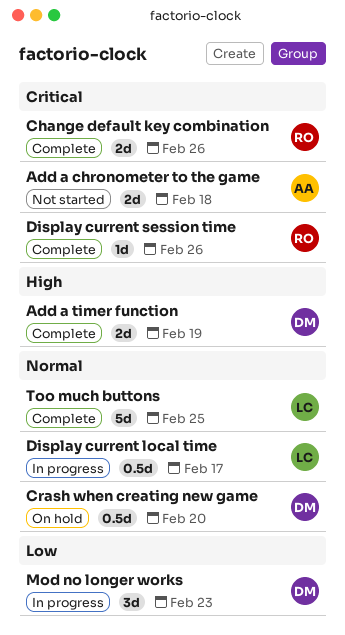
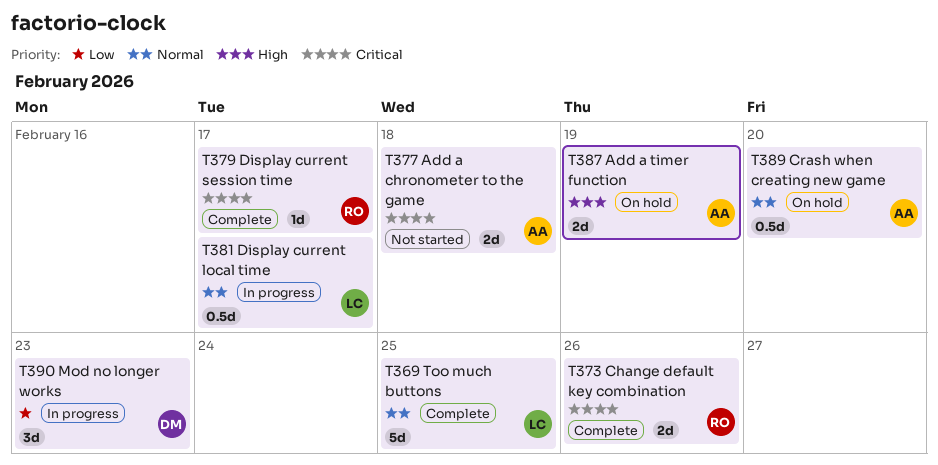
Add a timer function, status: Complete -> On hold
Add a timer function, owner: DM -> AA
Crash when creating new game, owner: DM -> AA
Display current session time, due: Feb 26 -> Feb 17

